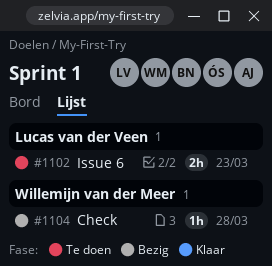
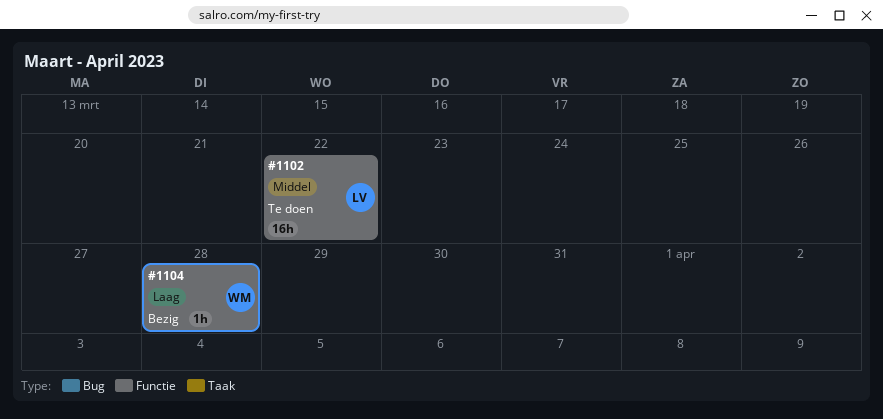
#1102, estimate: 2h -> 16h
#1102, due: Mar 23 -> Mar 22

